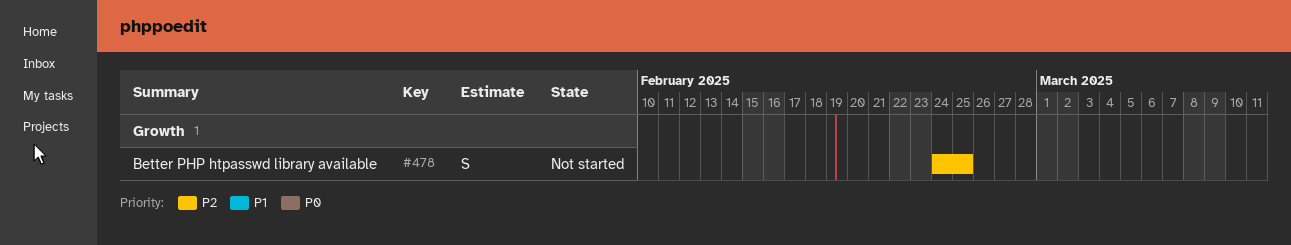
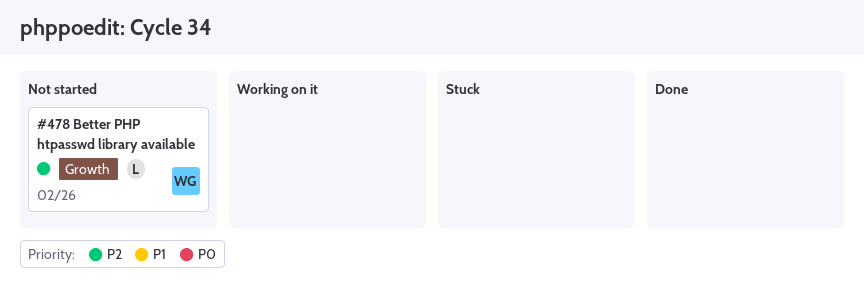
#478, estimate: S -> L
#478, due: Feb 25 -> Feb 26

